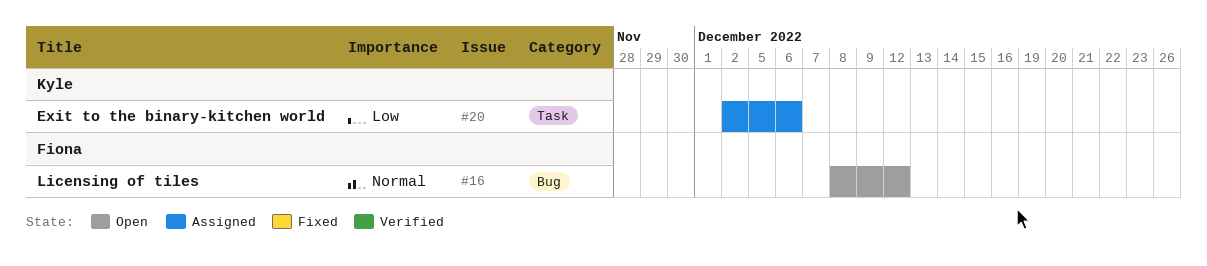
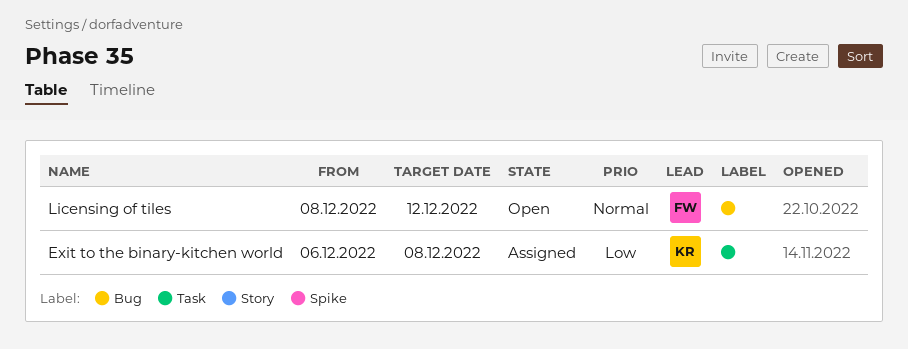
Exit to the binary-kitchen world, start: Dec 2 -> Dec 6
Exit to the binary-kitchen world, due: Dec 6 -> Dec 8

